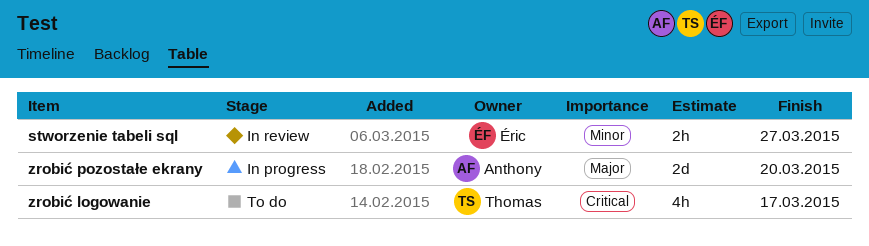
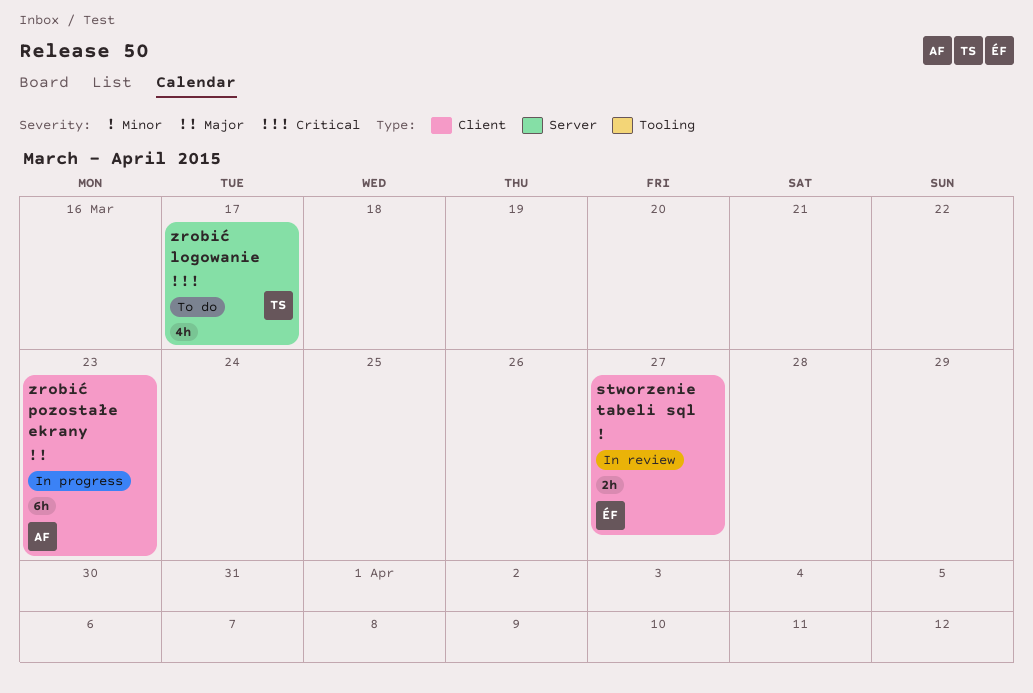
zrobić pozostałe ekrany, estimate: 2d -> 6h
zrobić pozostałe ekrany, due: Mar 20 -> Mar 23

